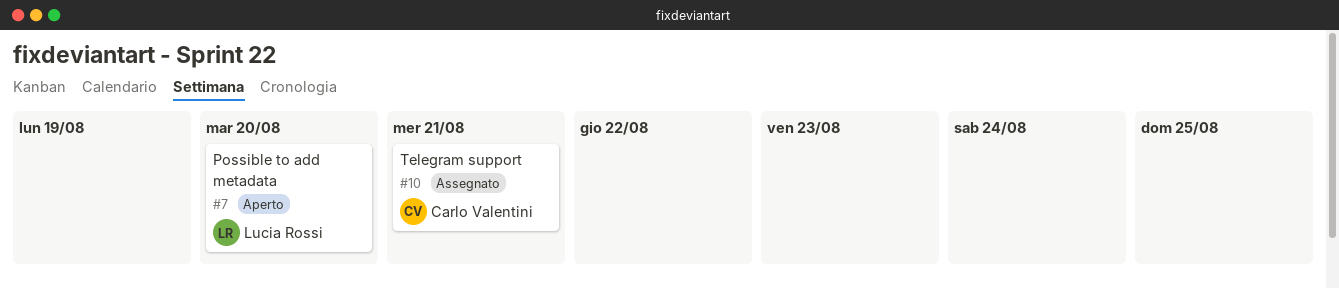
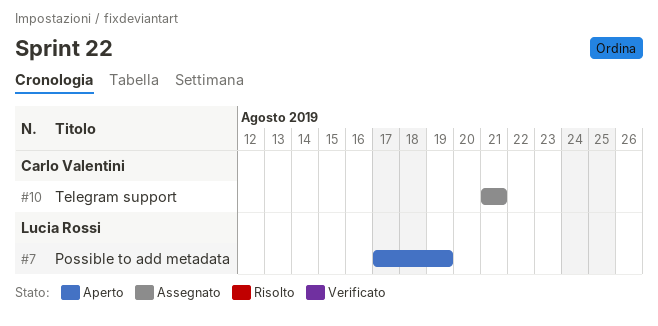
#7, due: Aug 20 -> Aug 19

